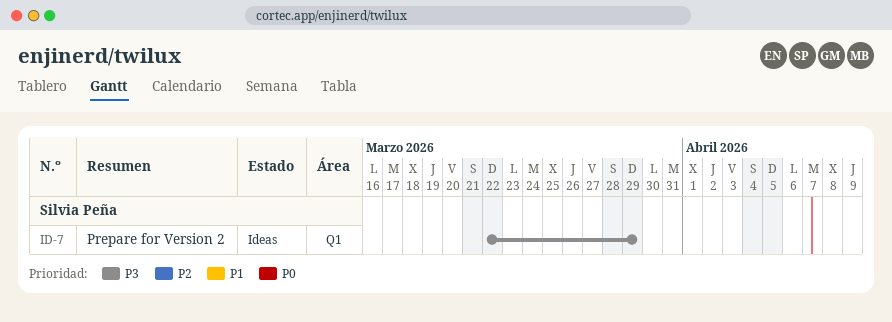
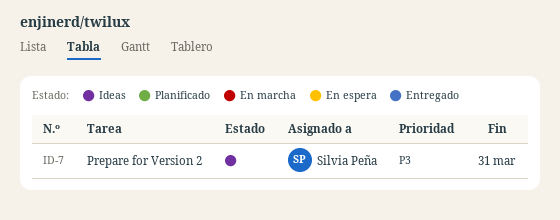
ID-7, due: Mar 29 -> Mar 31

